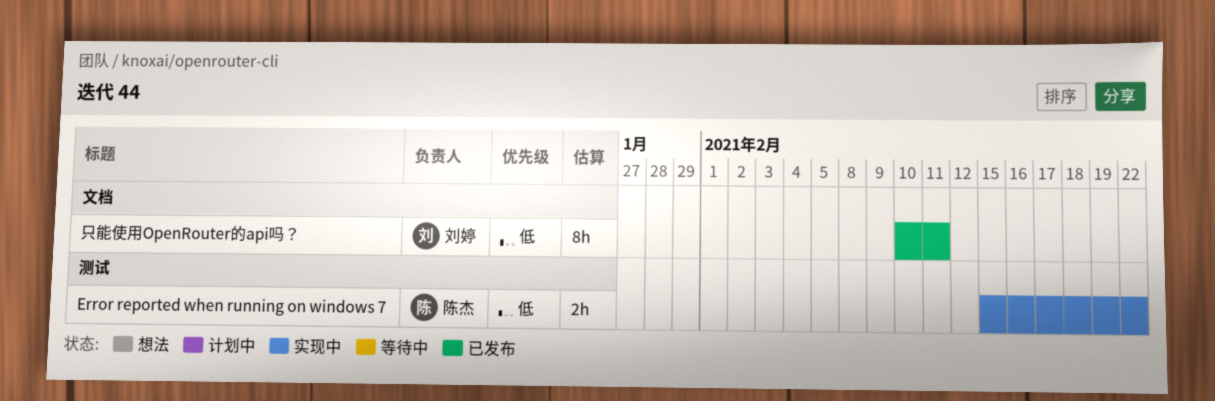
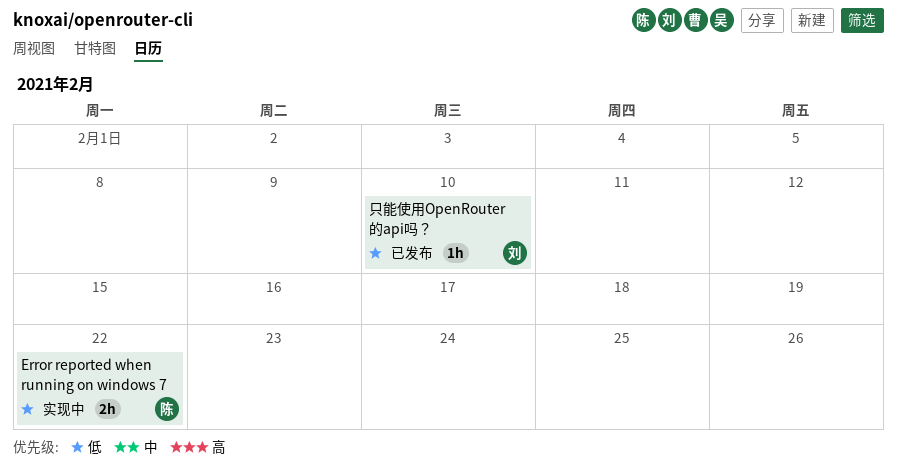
只能使用OpenRouter的api吗？, estimate: 8h -> 1h
只能使用OpenRouter的api吗？, due: Feb 11 -> Feb 10

